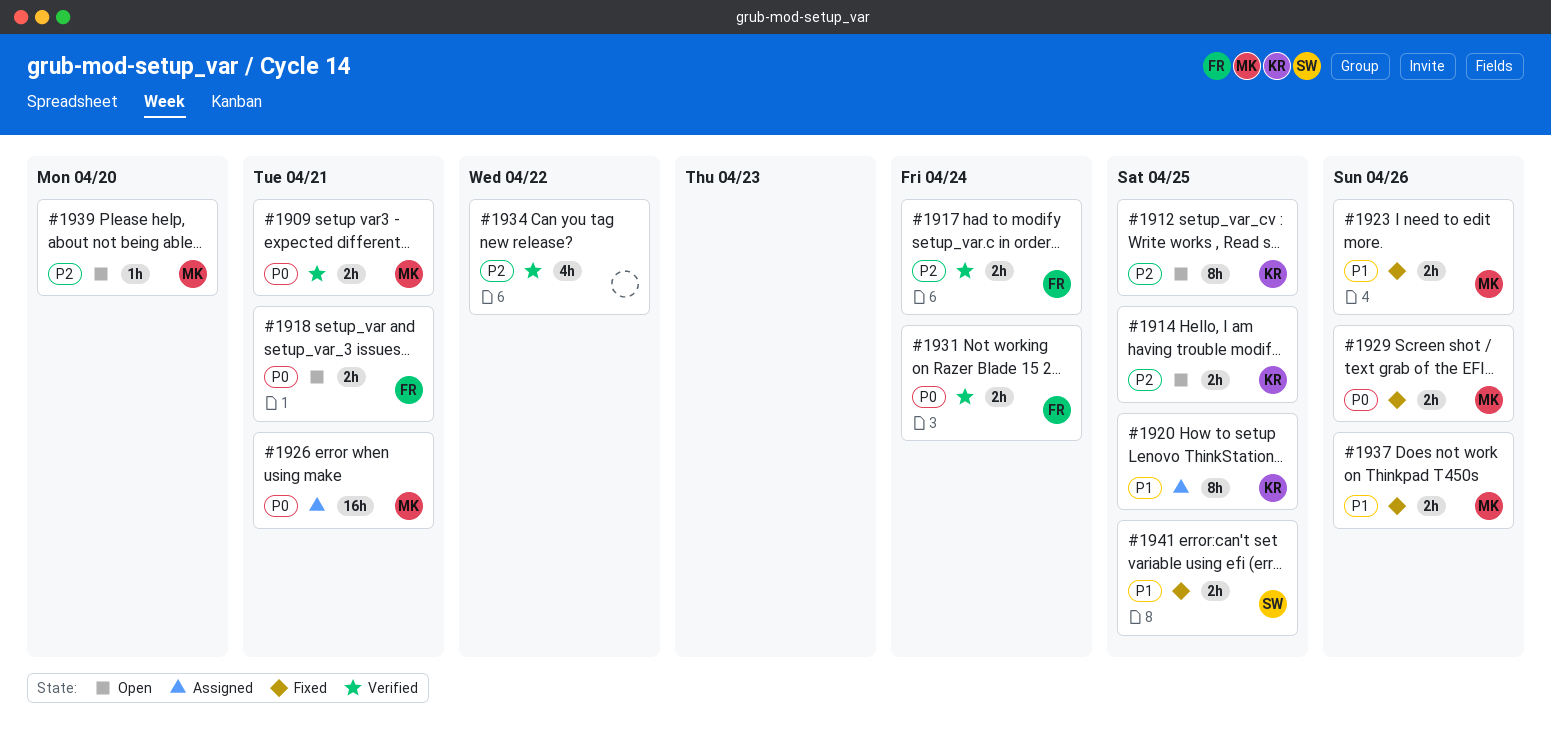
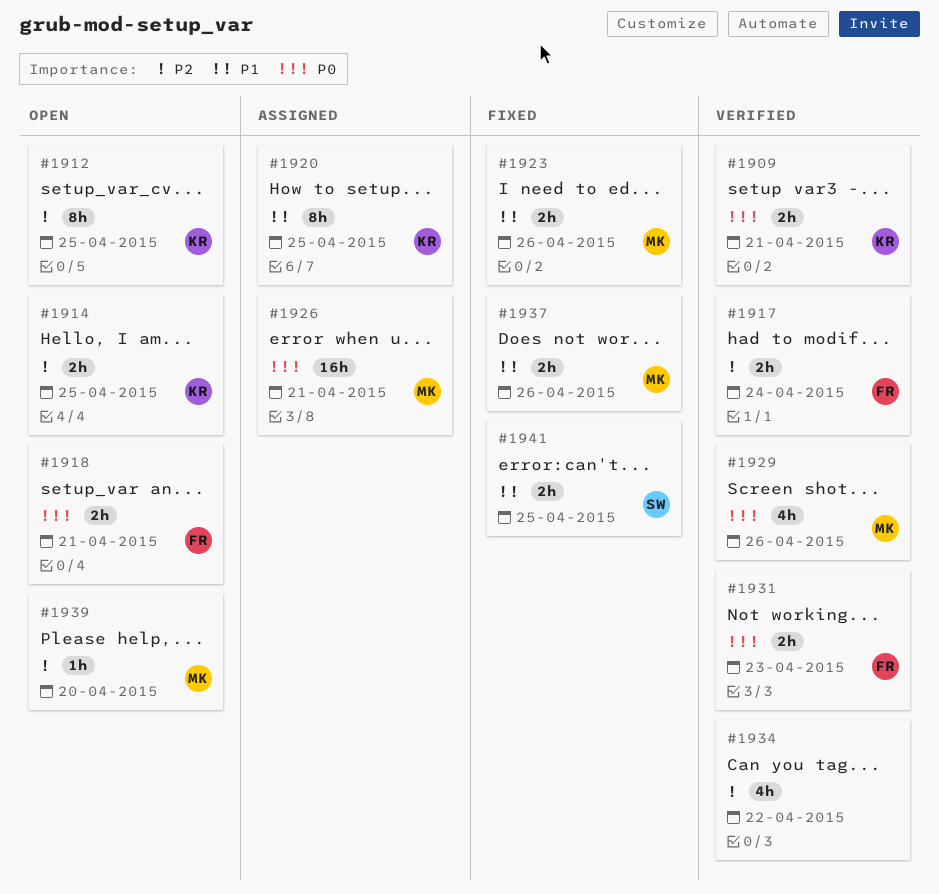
#1909, owner: MK -> KR
#1929, status: Fixed -> Verified
#1929, estimate: 2h -> 4h
#1931, due: Apr 24 -> Apr 23

